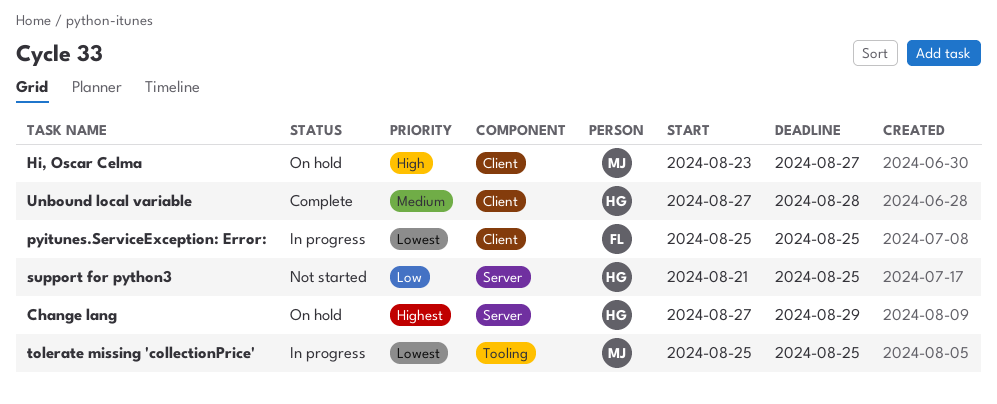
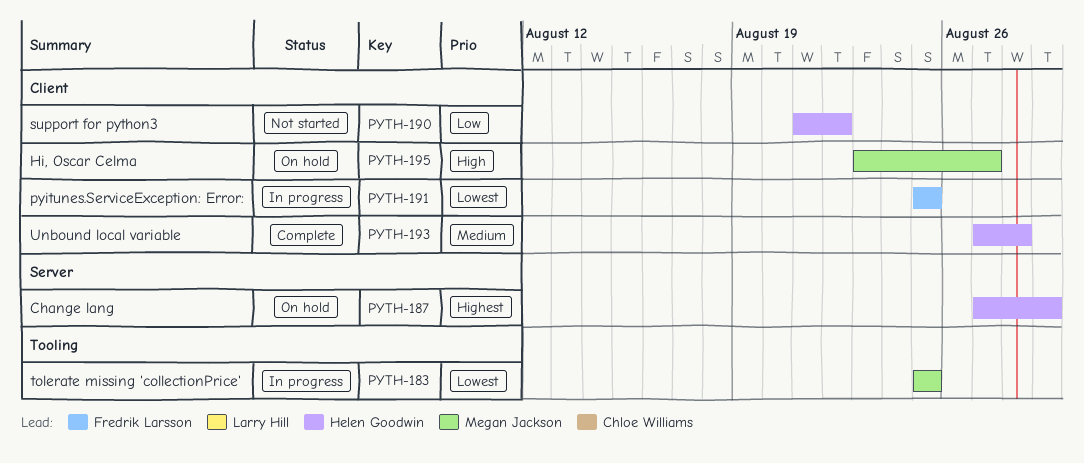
support for python3, label: Server -> Client
support for python3, due: Aug 25 -> Aug 22

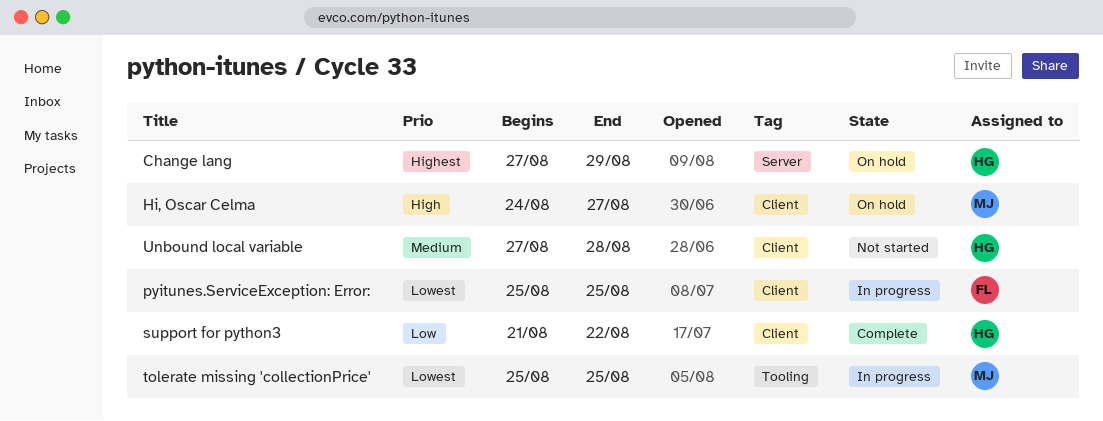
Hi, Oscar Celma, start: Aug 23 -> Aug 24
support for python3, status: Not started -> Complete
Unbound local variable, status: Complete -> Not started

